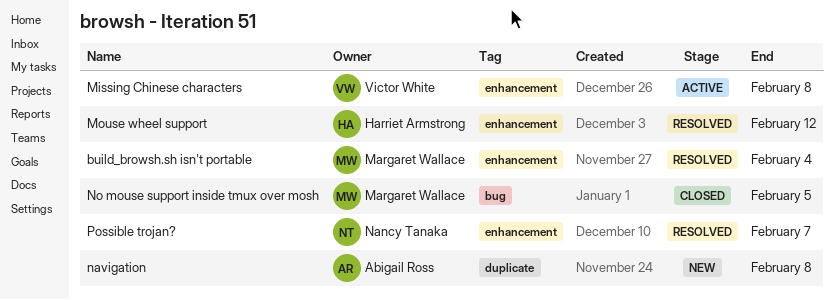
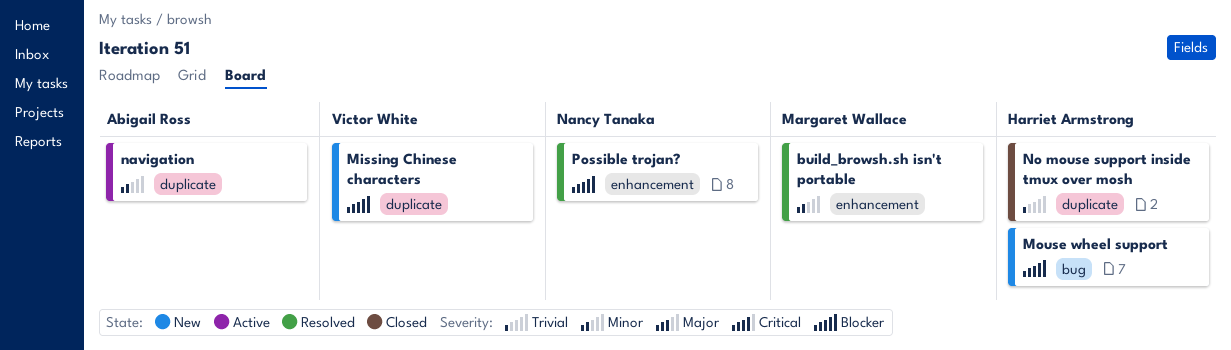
Missing Chinese characters, status: Active -> New
Missing Chinese characters, label: enhancement -> duplicate
Mouse wheel support, status: Resolved -> New
Mouse wheel support, label: enhancement -> bug
navigation, status: New -> Active
No mouse support inside tmux over mosh, owner: Margaret Wallace -> Harriet Armstrong
No mouse support inside tmux over mosh, label: bug -> duplicate

